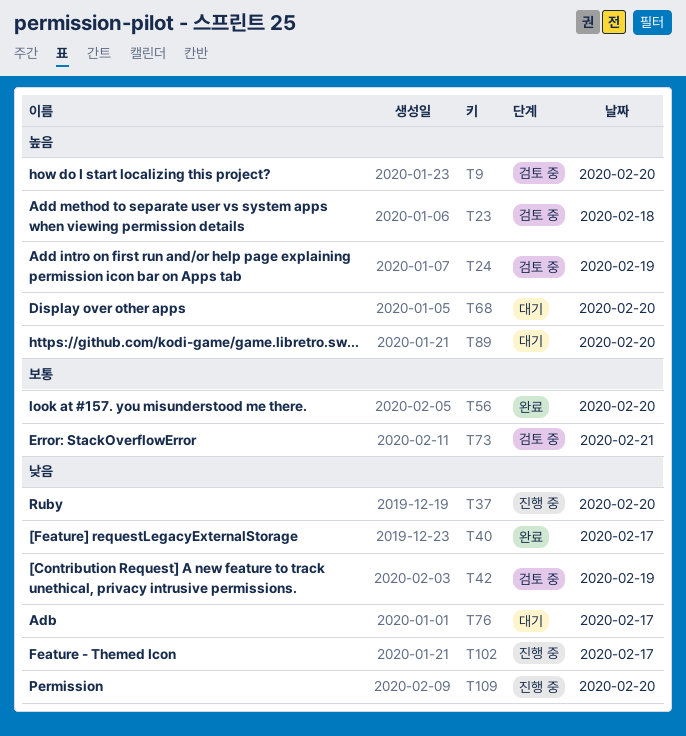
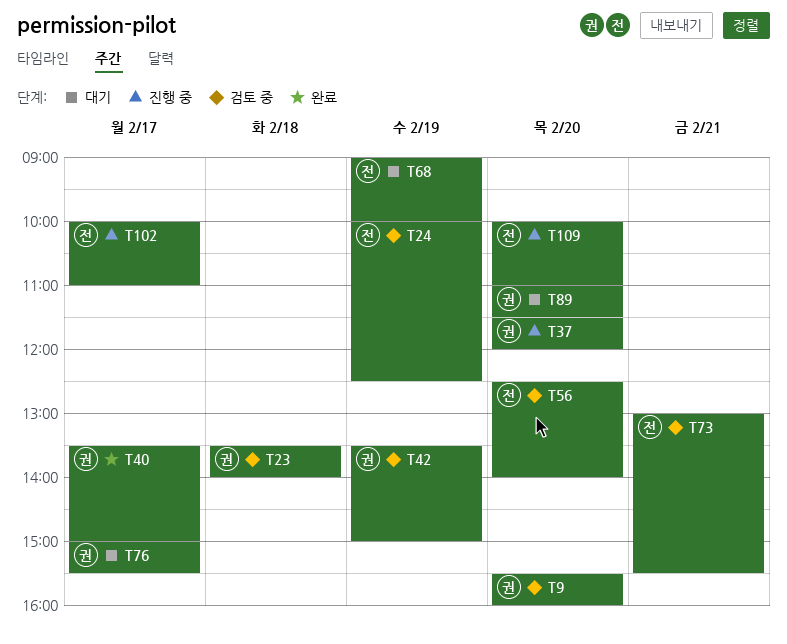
T56, status: 완료 -> 검토 중
T68, day: Feb 20 -> Feb 19

